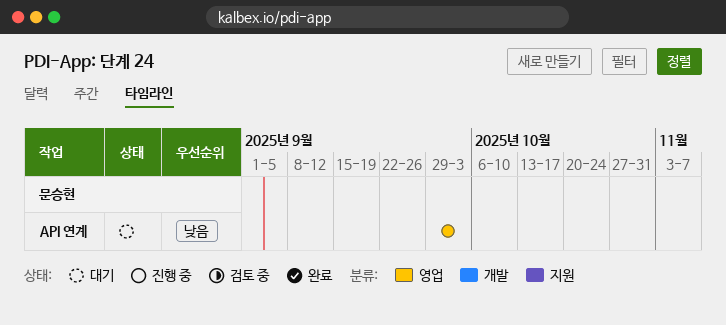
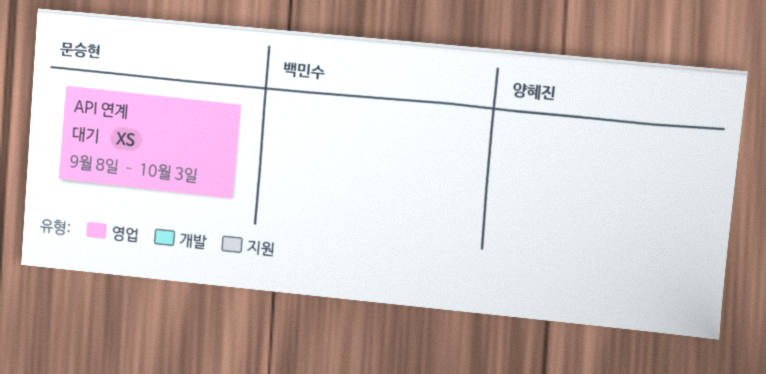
API 연계, start: Sep 29 -> Sep 8

